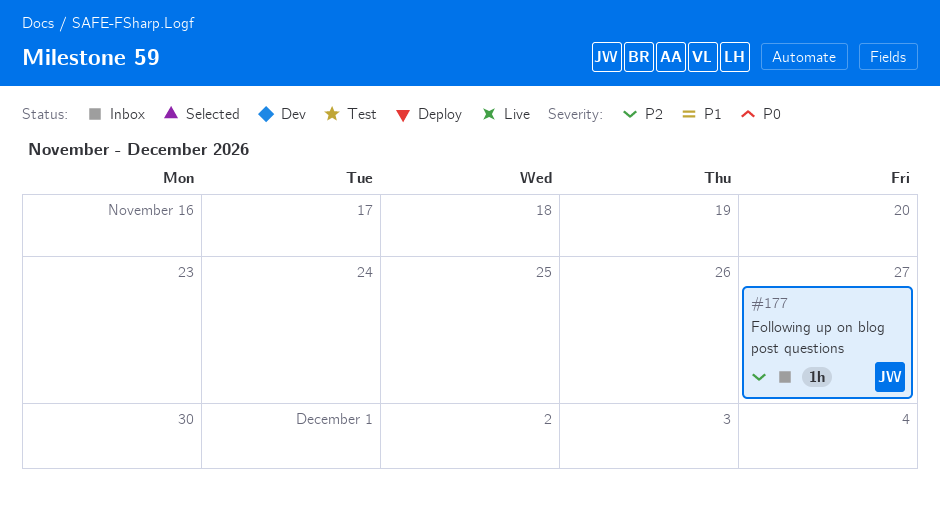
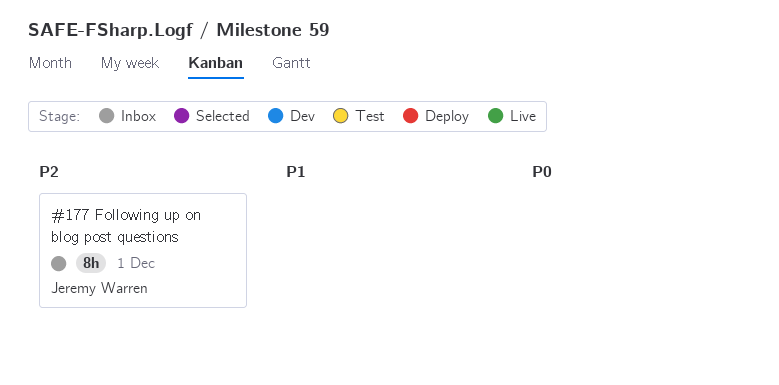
#177, estimate: 1h -> 8h
#177, due: Nov 27 -> Dec 1

